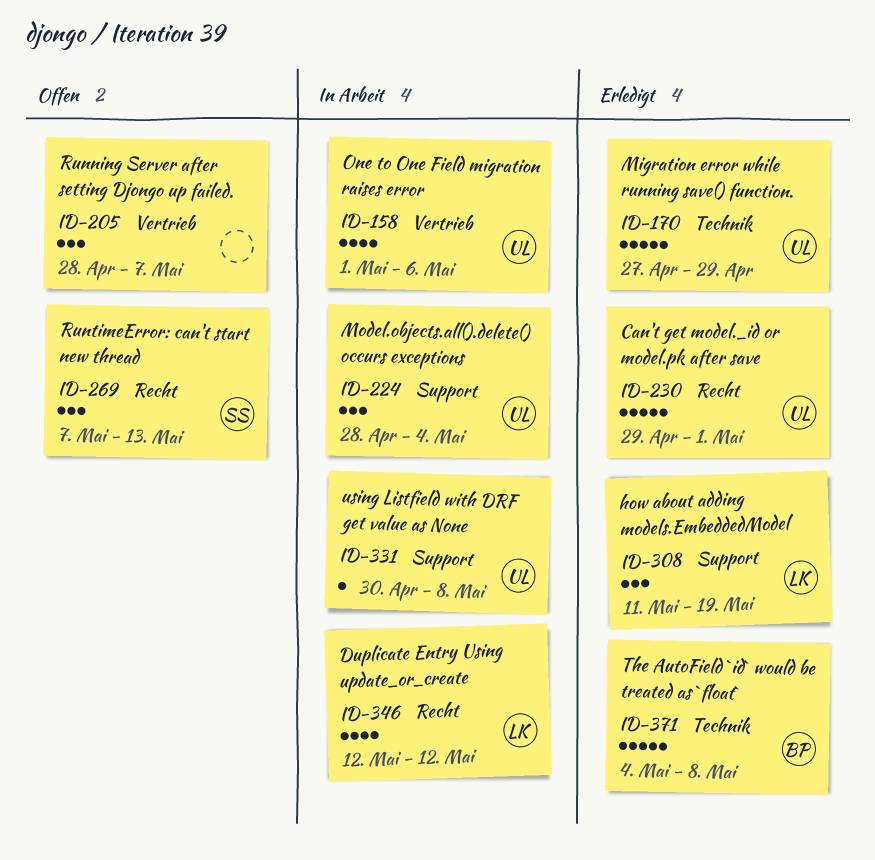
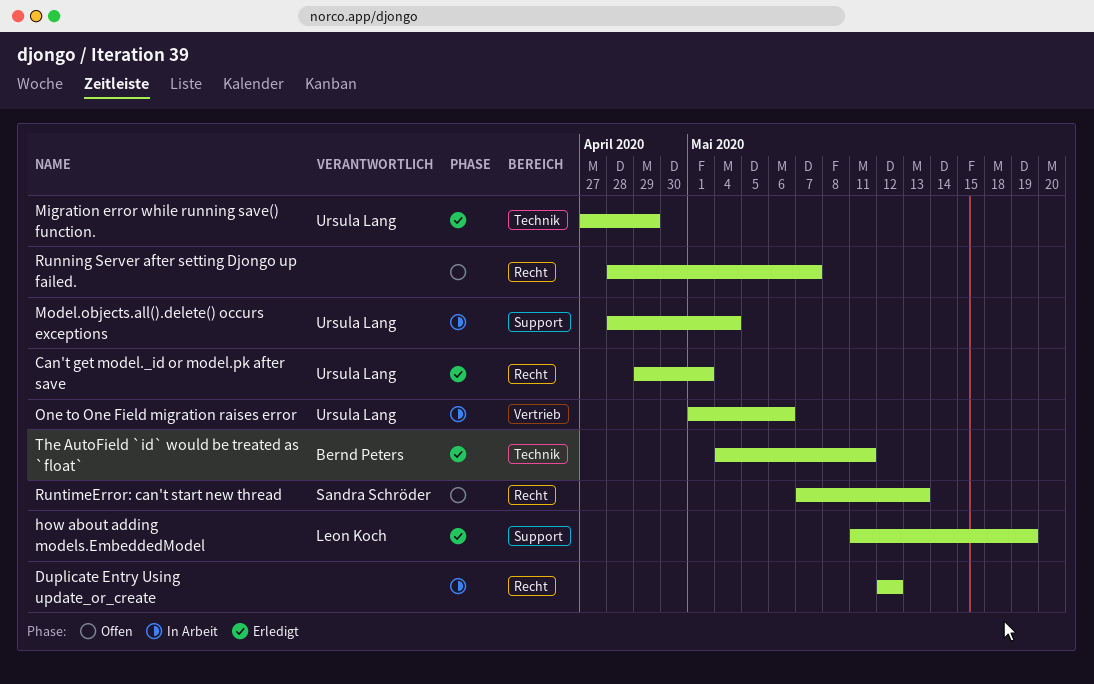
Duplicate Entry Using update_or_create, owner: Leon Koch -> none
Running Server after setting Djongo up failed., label: Vertrieb -> Recht
The AutoField `id` would be treated as `float`, due: May 8 -> May 11
using Listfield with DRF get value as None: present -> none

